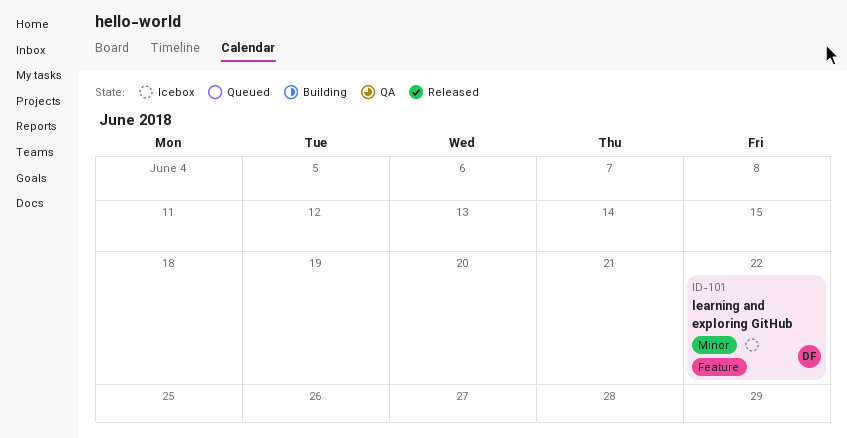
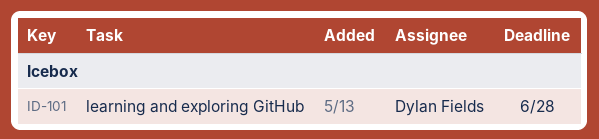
ID-101, due: Jun 22 -> Jun 28

